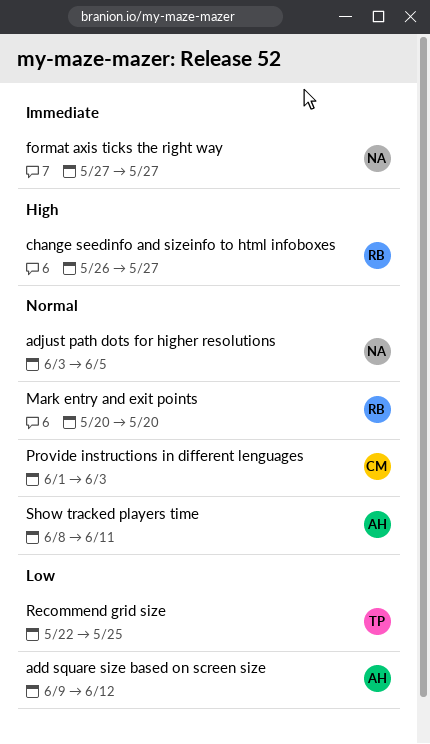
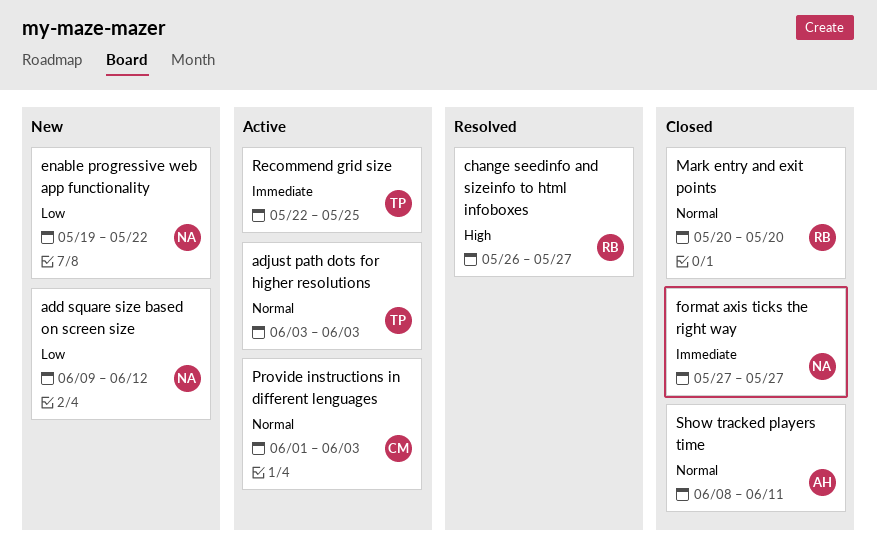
add square size based on screen size, owner: AH -> NA
adjust path dots for higher resolutions, owner: NA -> TP
adjust path dots for higher resolutions, due: Jun 5 -> Jun 3
enable progressive web app functionality: none -> present
Recommend grid size, priority: Low -> Immediate

